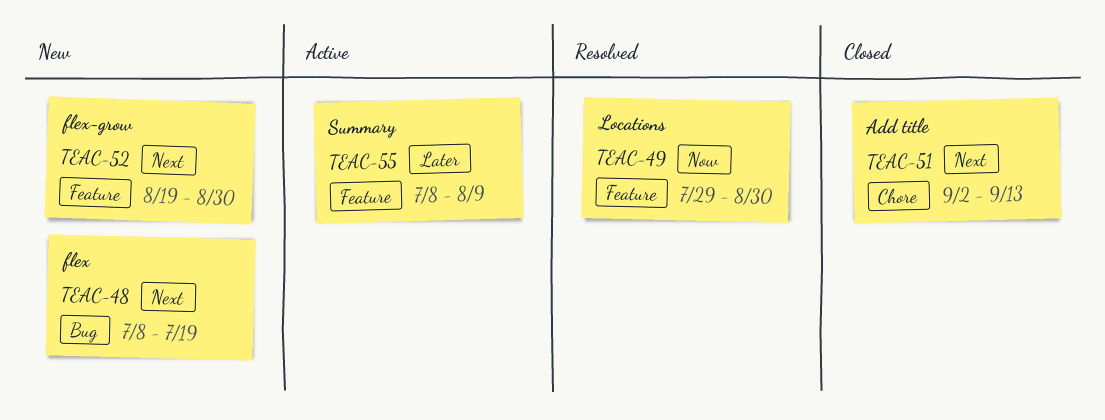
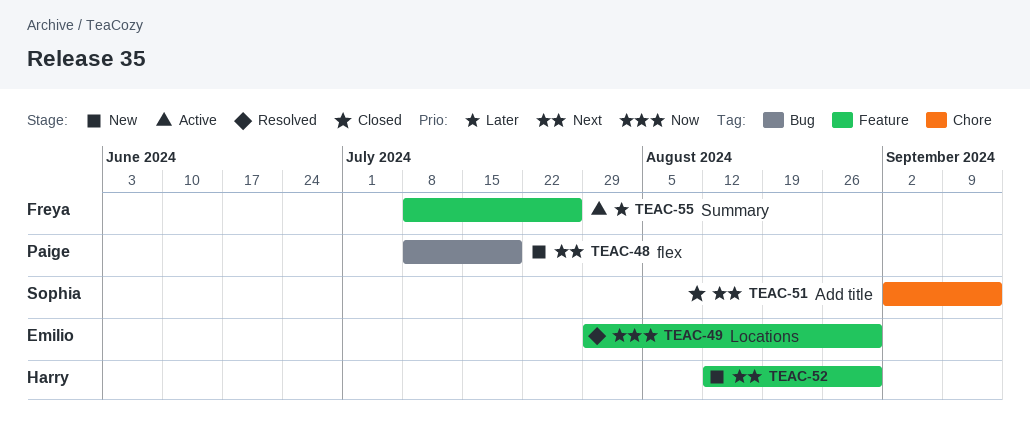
TEAC-52, start: Aug 19 -> Aug 12
TEAC-55, due: Aug 9 -> Jul 26

